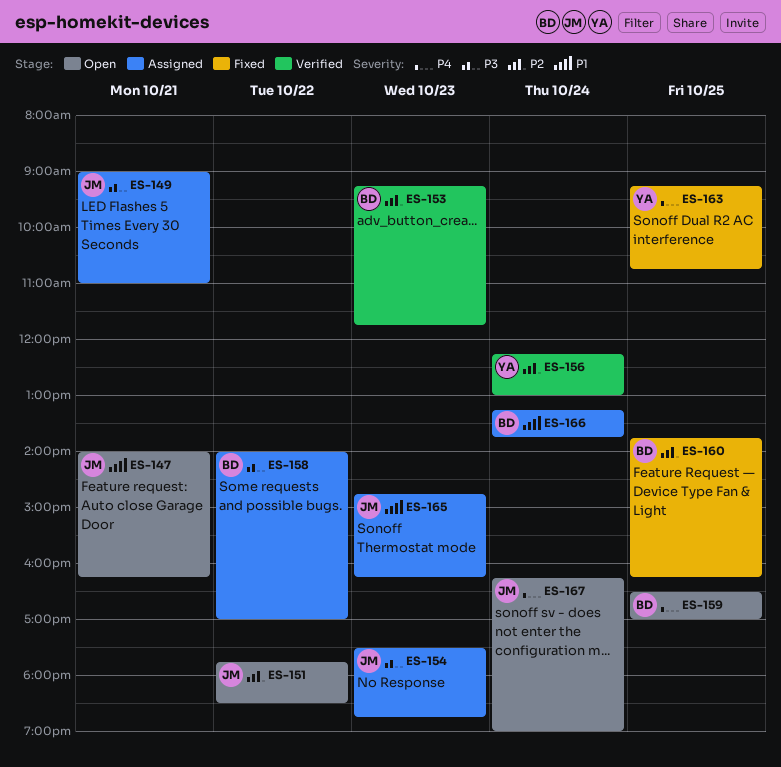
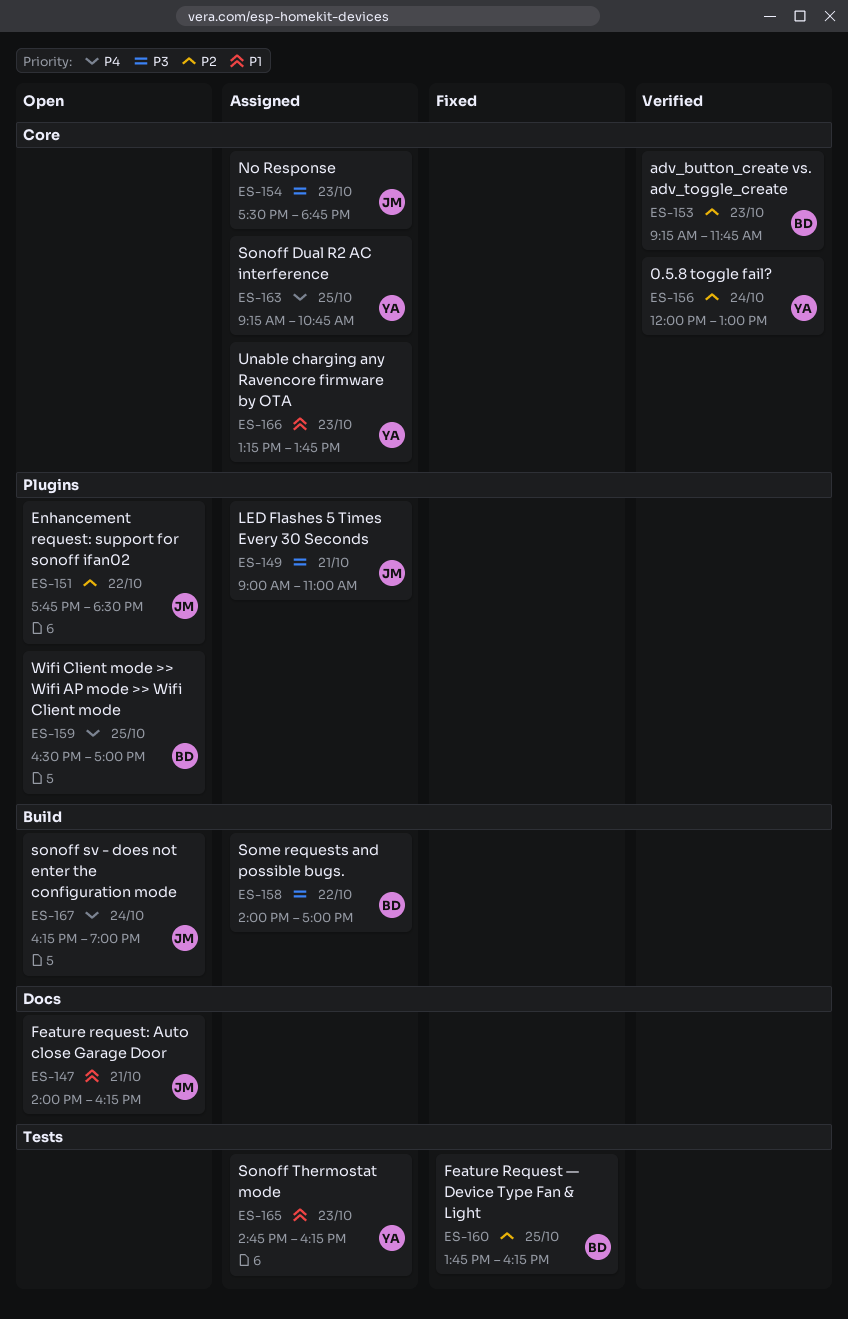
ES-156, begins: 12:15 -> 12:00
ES-163, status: Fixed -> Assigned
ES-165, owner: JM -> YA
ES-166, owner: BD -> YA
ES-166, day: Oct 24 -> Oct 23

